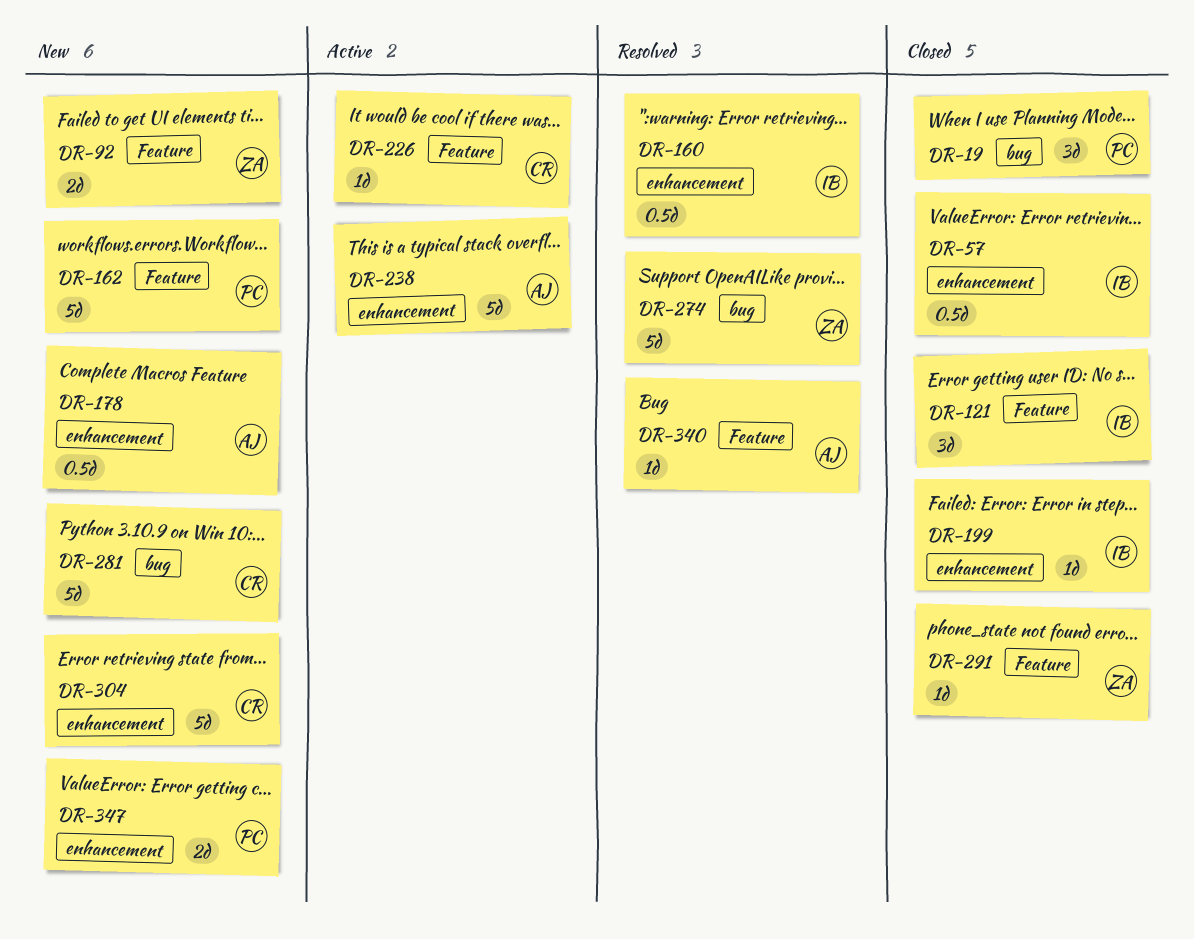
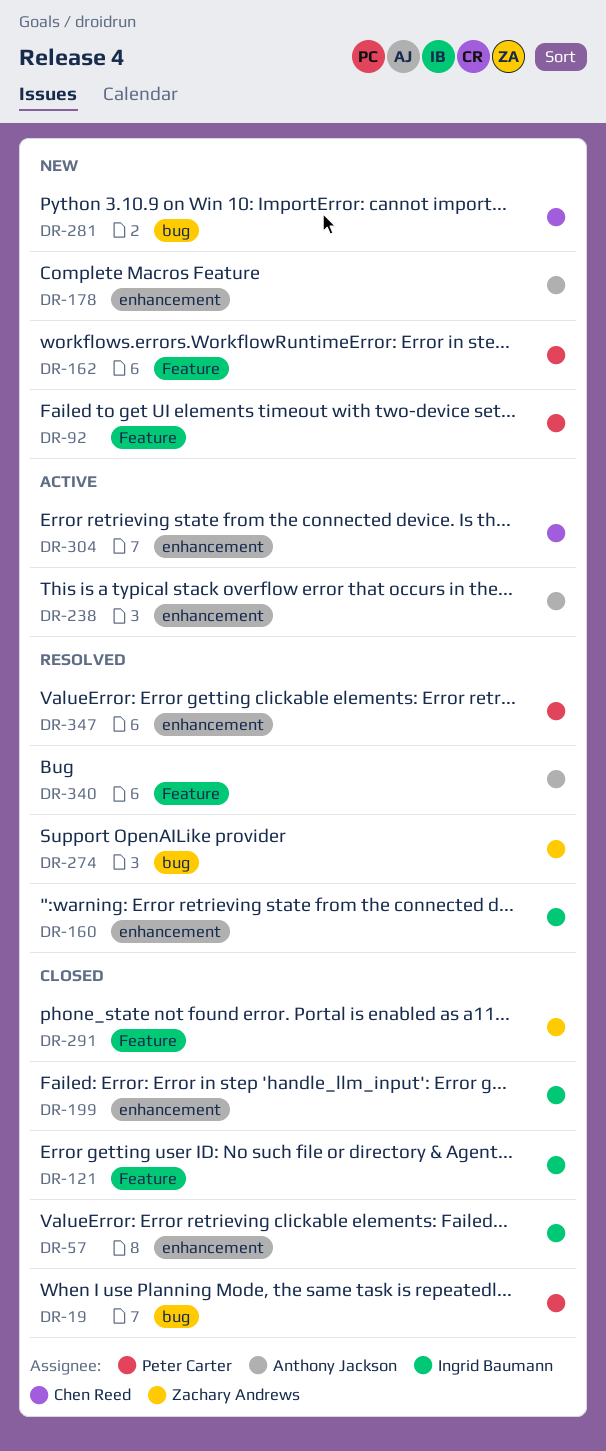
DR-92, owner: Zachary Andrews -> Peter Carter
DR-226: present -> none
DR-304, status: New -> Active
DR-347, status: New -> Resolved

